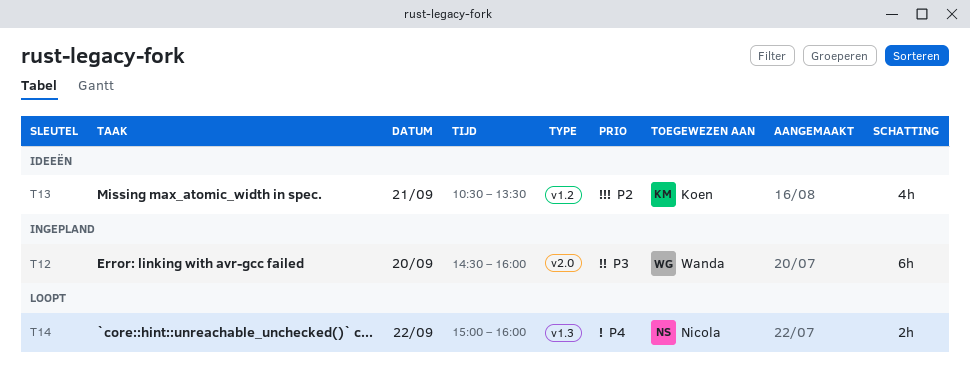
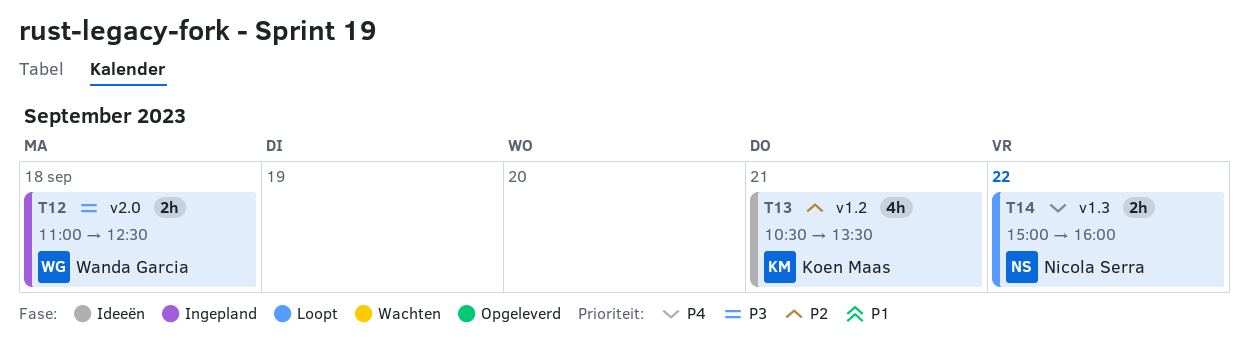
T12, estimate: 6h -> 2h
T12, day: Sep 20 -> Sep 18
T12, begins: 14:30 -> 11:00
T12, ends: 16:00 -> 12:30

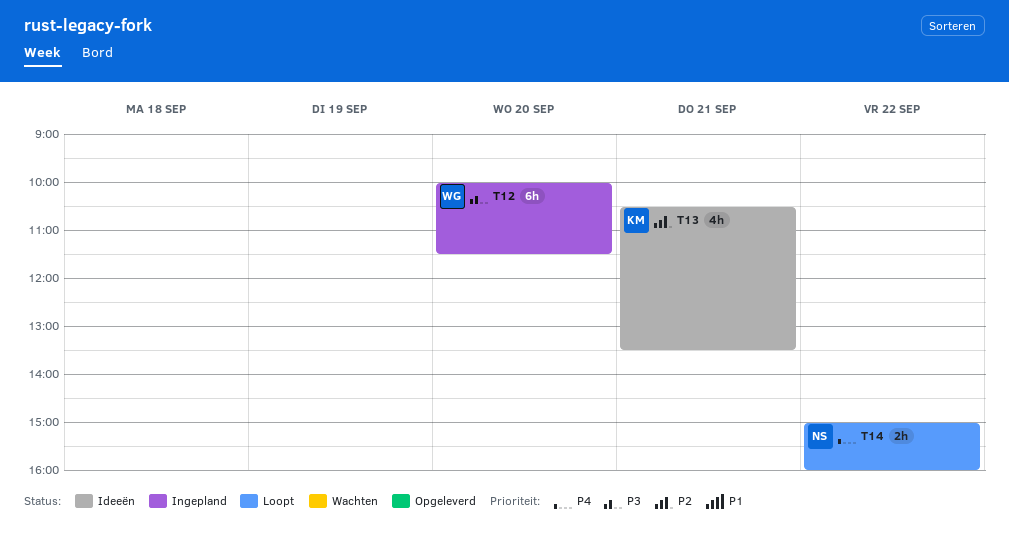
T12, estimate: 2h -> 6h
T12, day: Sep 18 -> Sep 20
T12, begins: 11:00 -> 10:00
T12, ends: 12:30 -> 11:30

